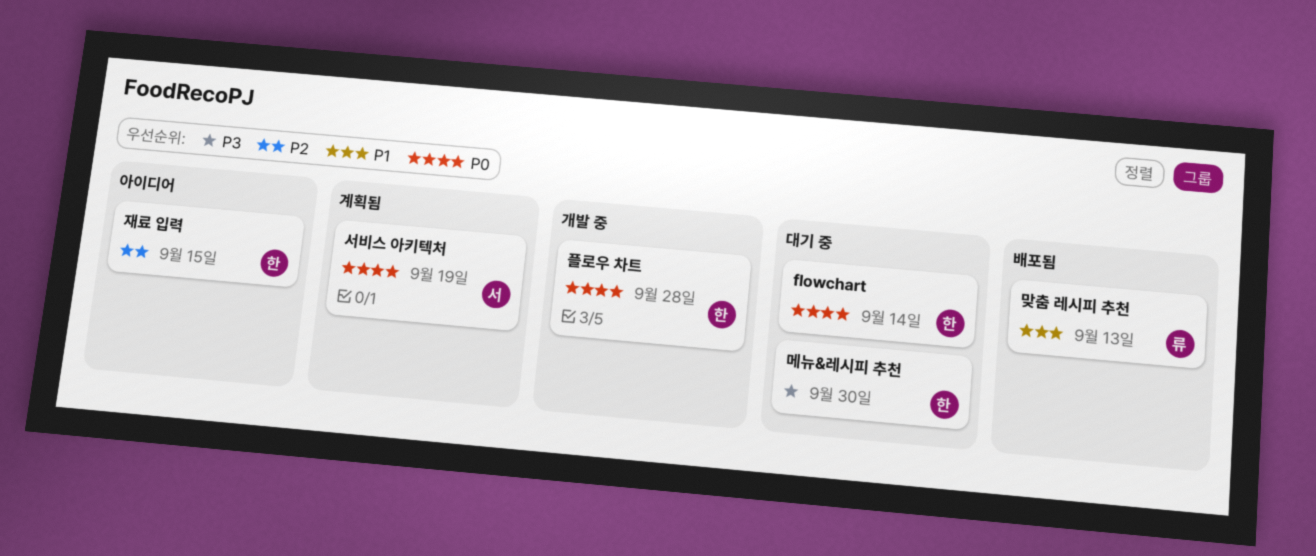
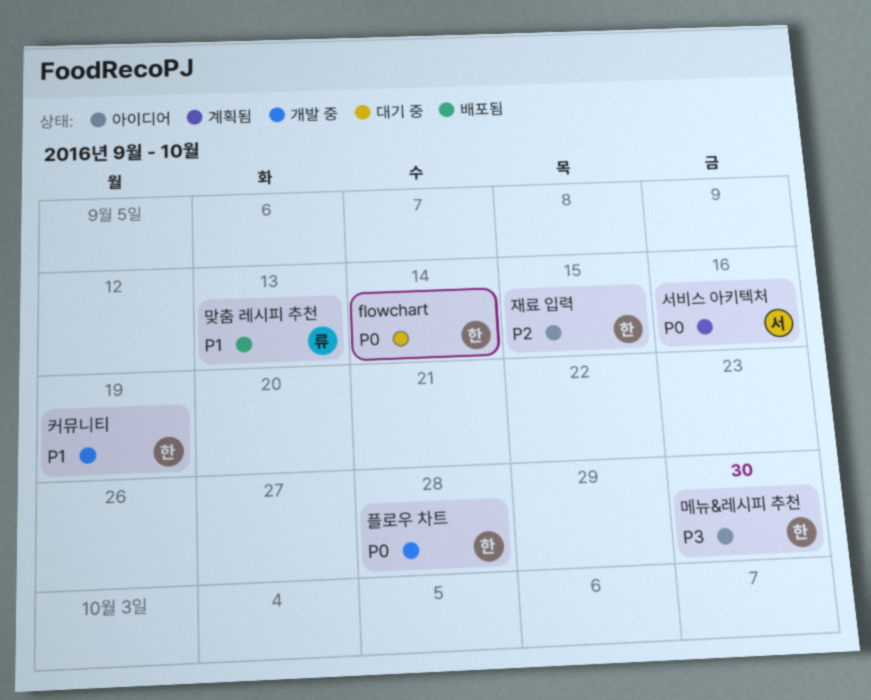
메뉴&레시피 추천, status: 대기 중 -> 아이디어
서비스 아키텍처, due: Sep 19 -> Sep 16
커뮤니티: none -> present

